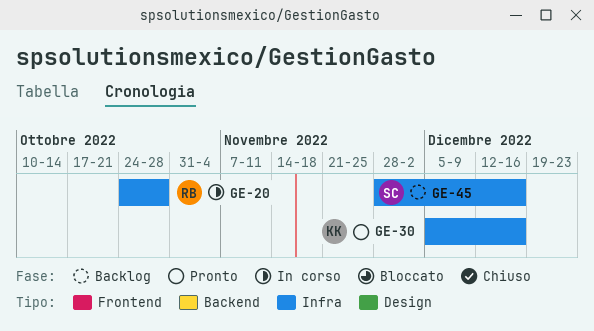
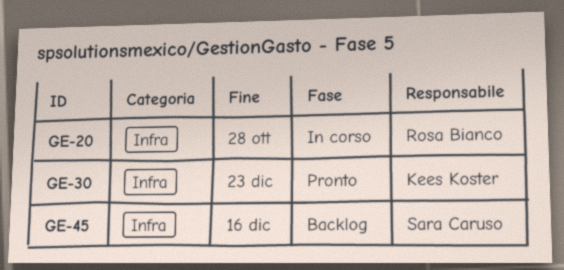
GE-30, due: Dec 16 -> Dec 23

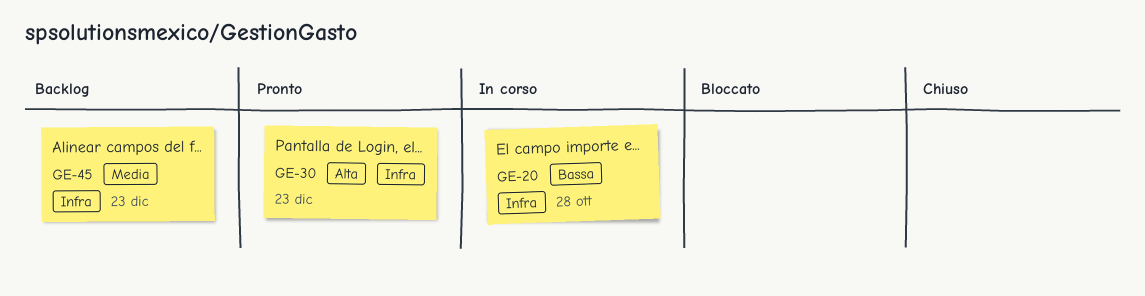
GE-45, due: Dec 16 -> Dec 23

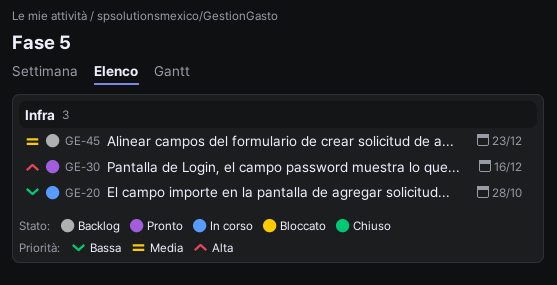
GE-30, due: Dec 23 -> Dec 16

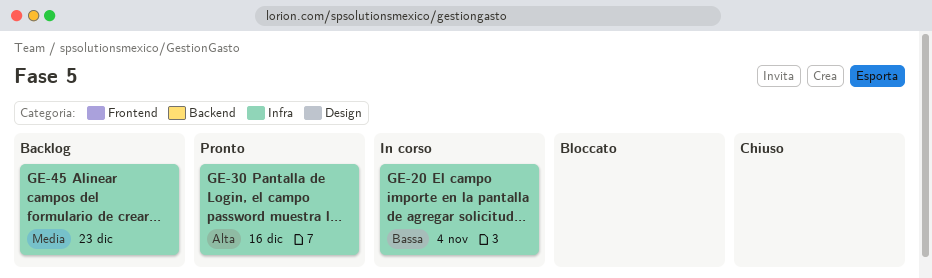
GE-20, due: Oct 28 -> Nov 4

